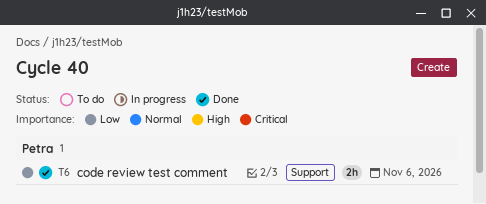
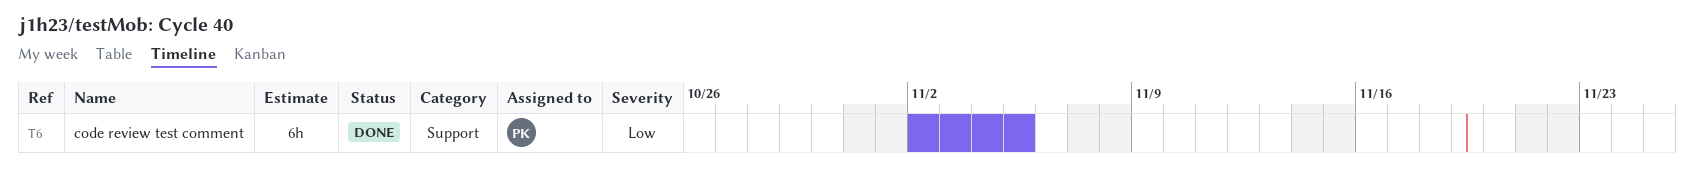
T6, estimate: 2h -> 6h
T6, due: Nov 6 -> Nov 5

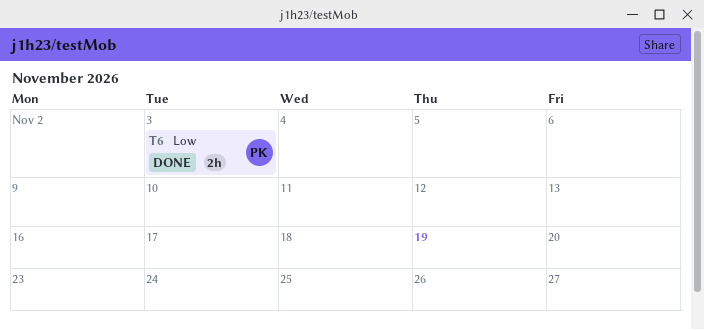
T6, estimate: 6h -> 2h
T6, due: Nov 5 -> Nov 3

